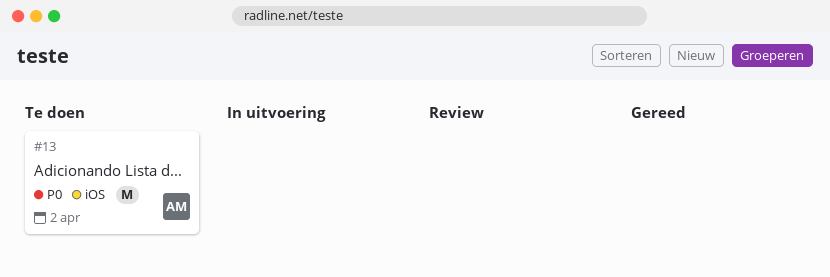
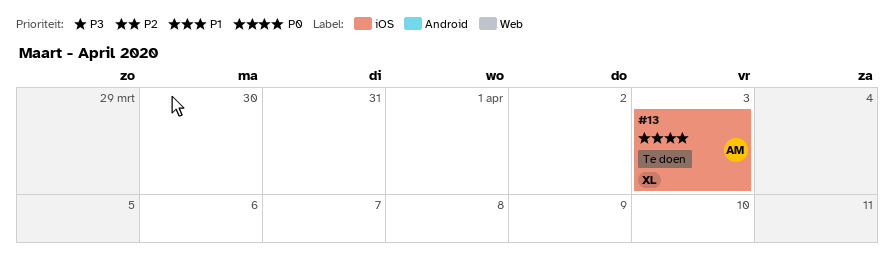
#13, estimate: M -> XL
#13, due: Apr 2 -> Apr 3

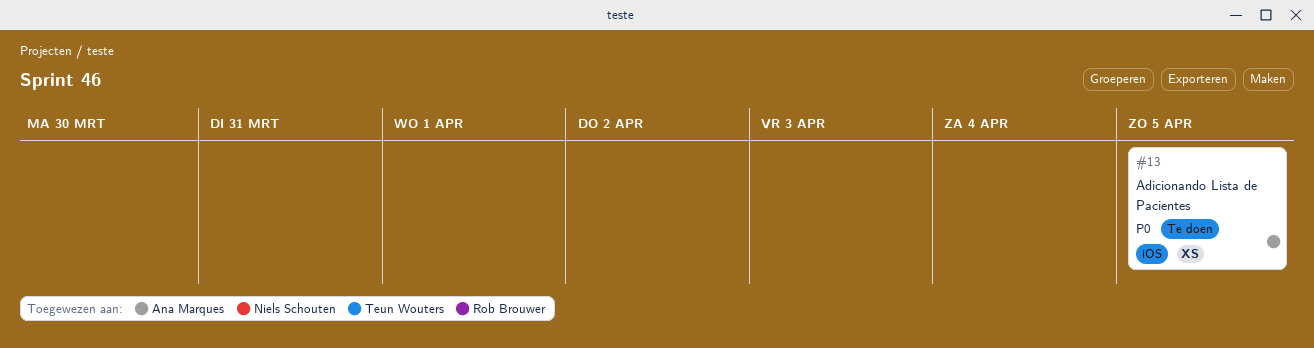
#13, estimate: XL -> XS
#13, due: Apr 3 -> Apr 5

